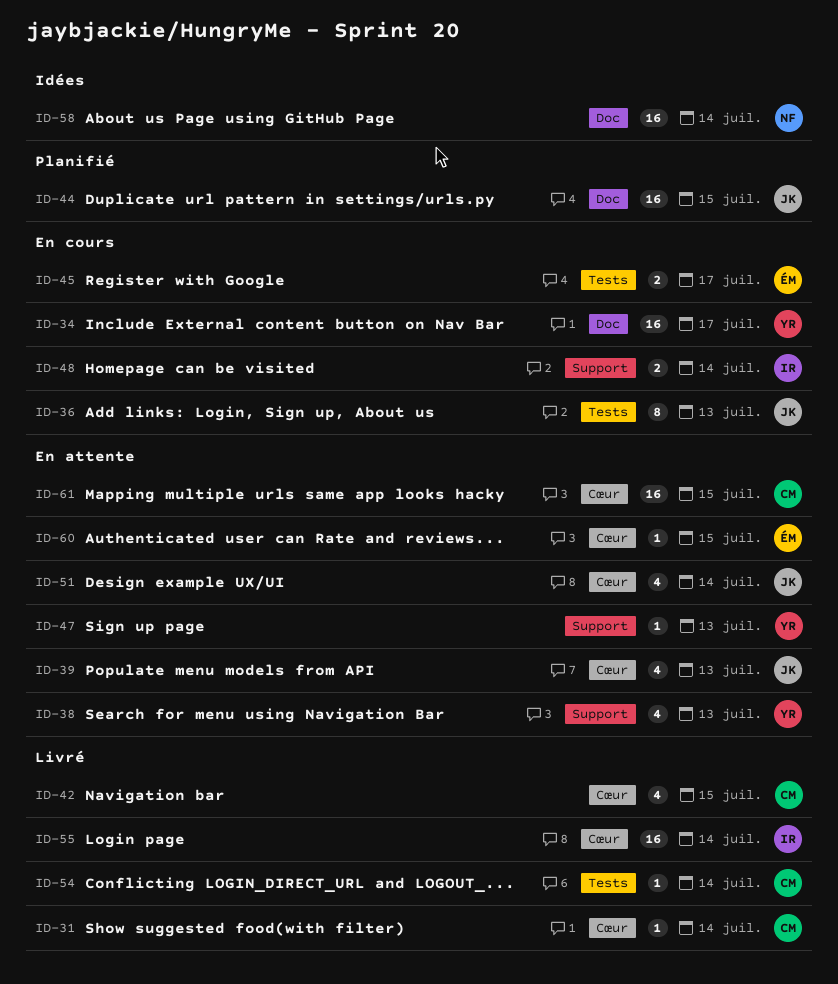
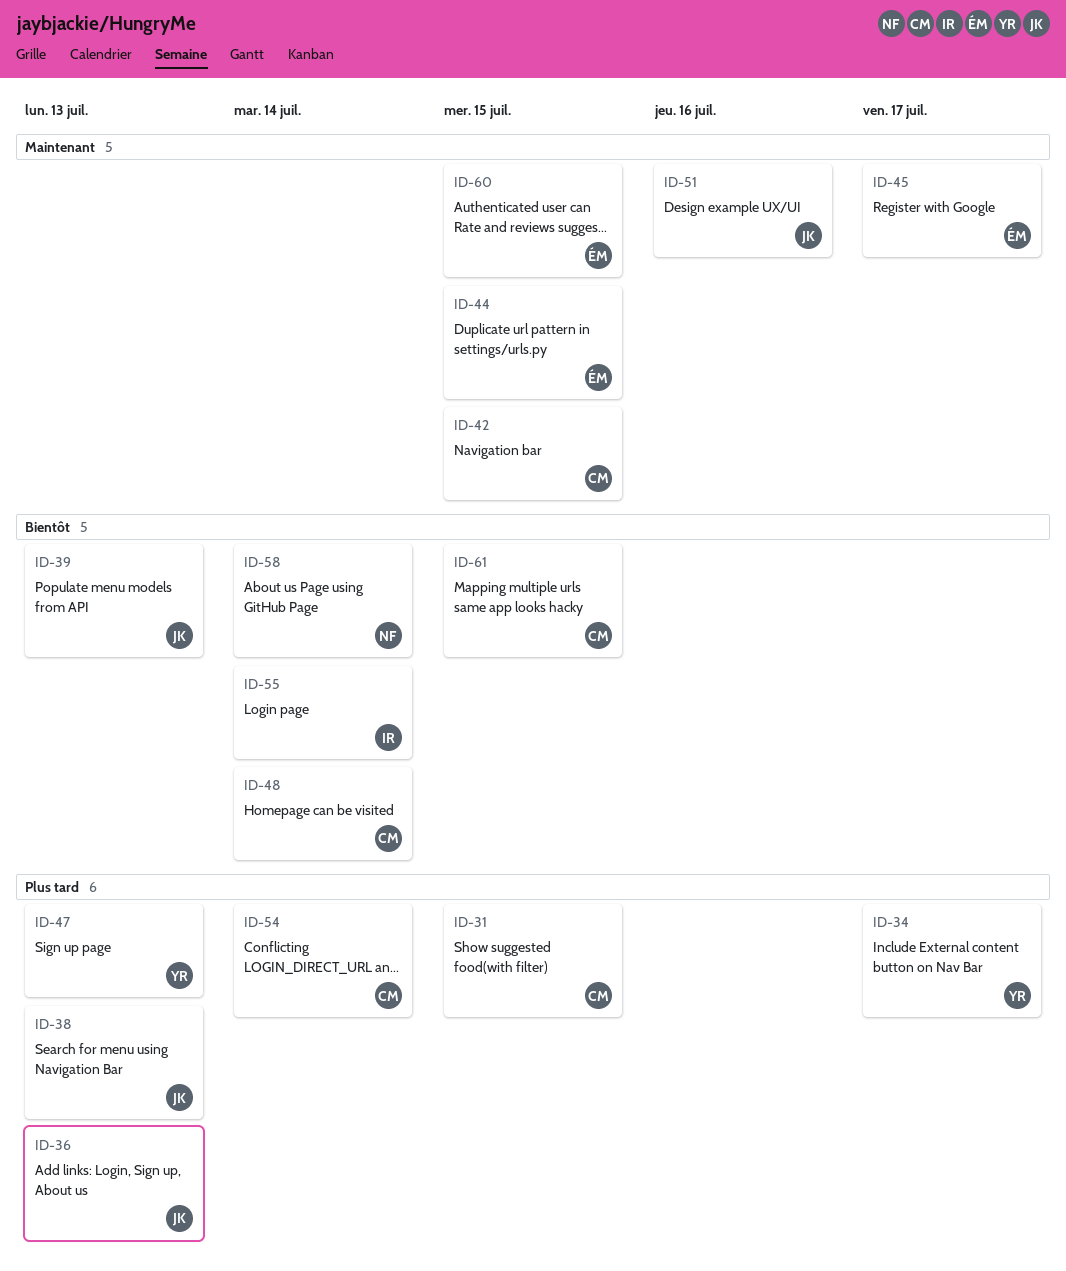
ID-31, due: Jul 14 -> Jul 15
ID-38, owner: YR -> JK
ID-44, owner: JK -> ÉM
ID-48, owner: IR -> CM
ID-51, due: Jul 14 -> Jul 16

